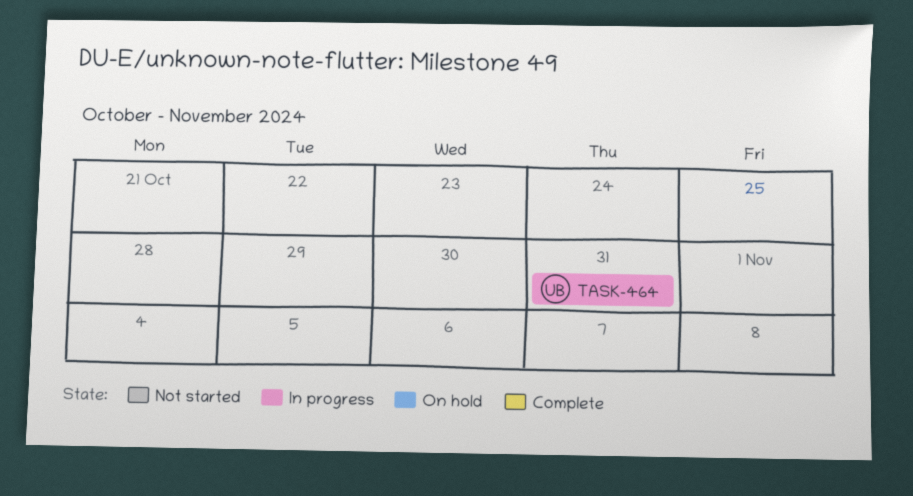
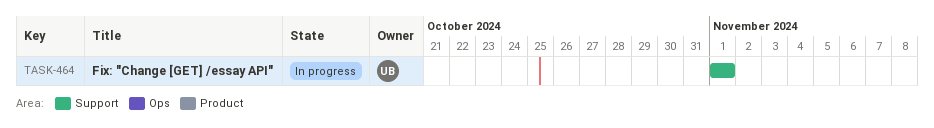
TASK-464, start: Oct 31 -> Nov 1
TASK-464, due: Oct 31 -> Nov 1

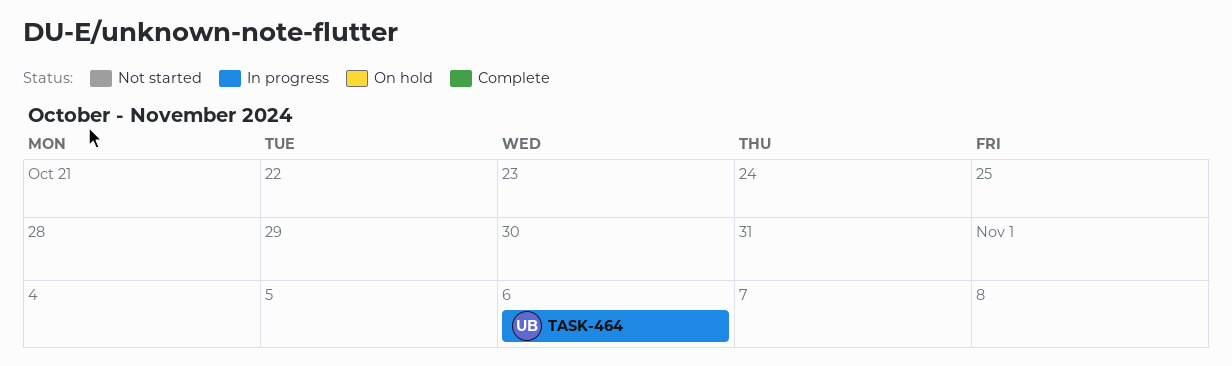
TASK-464, start: Nov 1 -> Nov 6
TASK-464, due: Nov 1 -> Nov 6

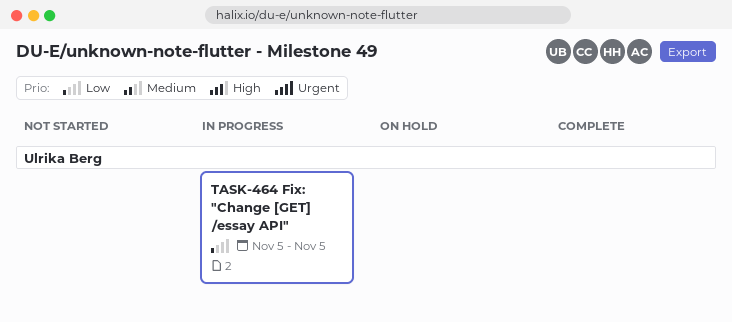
TASK-464, start: Nov 6 -> Nov 5
TASK-464, due: Nov 6 -> Nov 5

